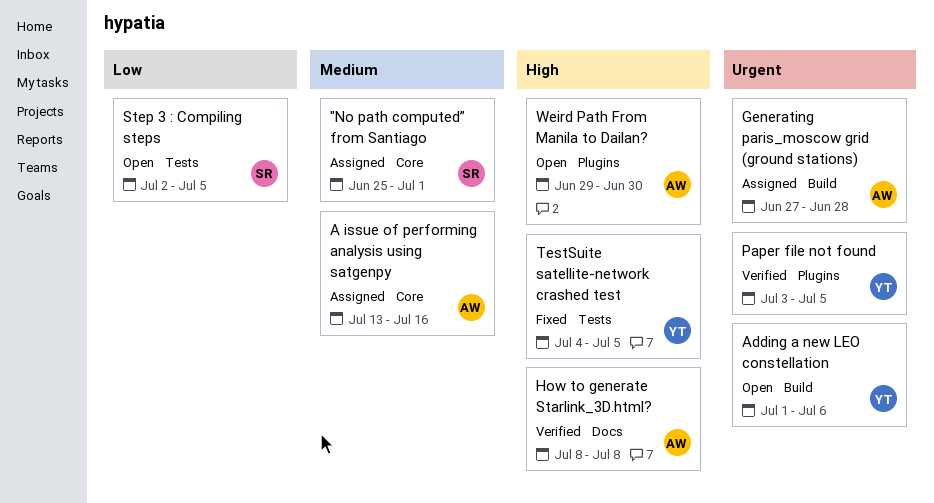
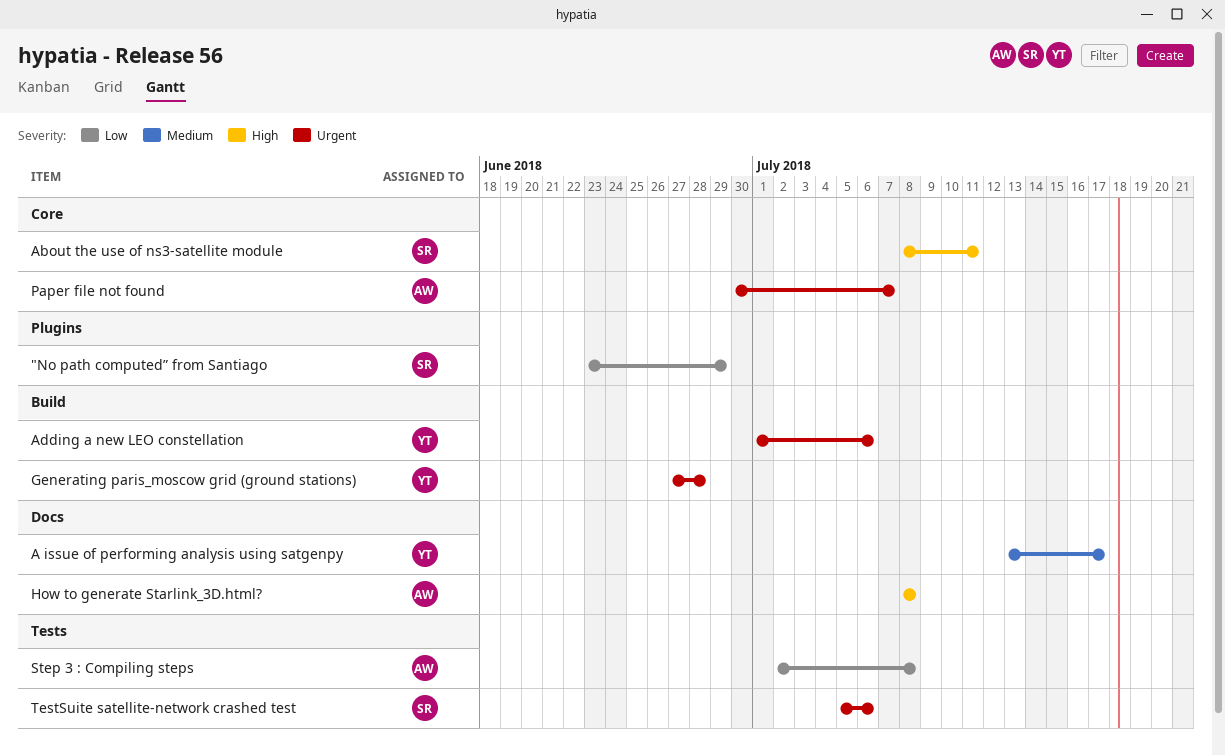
"No path computed” from Santiago, priority: Medium -> Low
"No path computed” from Santiago, label: Core -> Plugins
"No path computed” from Santiago, start: Jun 25 -> Jun 23
"No path computed” from Santiago, due: Jul 1 -> Jun 29
A issue of performing analysis using satgenpy, owner: AW -> YT
A issue of performing analysis using satgenpy, label: Core -> Docs
A issue of performing analysis using satgenpy, due: Jul 16 -> Jul 17
About the use of ns3-satellite module: none -> present
Generating paris_moscow grid (ground stations), owner: AW -> YT
Paper file not found, owner: YT -> AW
Paper file not found, label: Plugins -> Core
Paper file not found, start: Jul 3 -> Jun 30
Paper file not found, due: Jul 5 -> Jul 7
Step 3 : Compiling steps, owner: SR -> AW
Step 3 : Compiling steps, due: Jul 5 -> Jul 8
TestSuite satellite-network crashed test, owner: YT -> SR
TestSuite satellite-network crashed test, priority: High -> Urgent
TestSuite satellite-network crashed test, start: Jul 4 -> Jul 5
TestSuite satellite-network crashed test, due: Jul 5 -> Jul 6
Weird Path From Manila to Dailan?: present -> none

